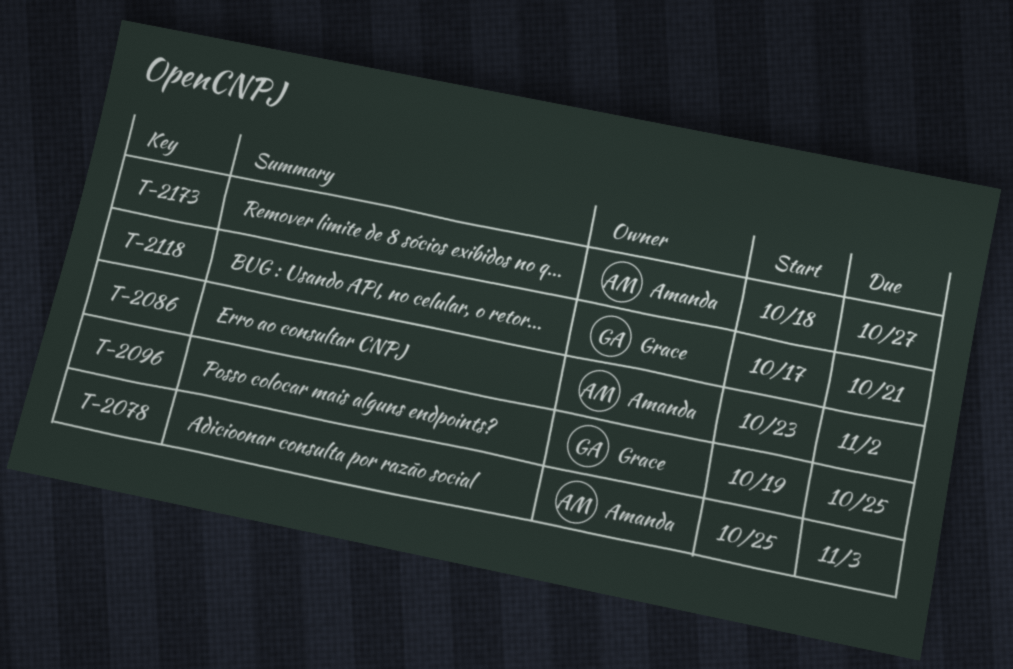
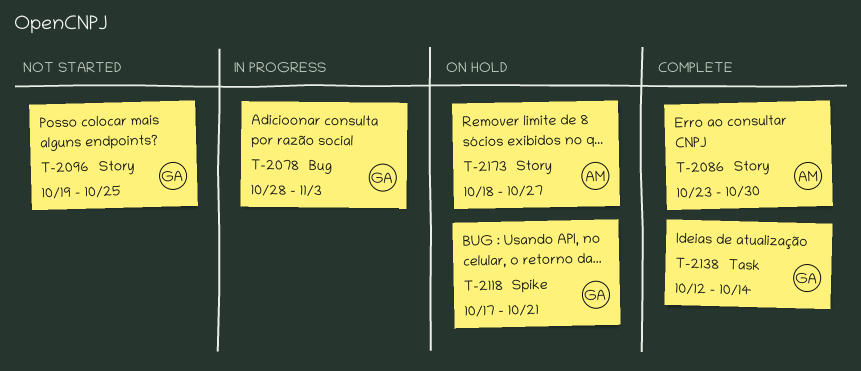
T-2078, owner: Amanda -> Grace
T-2078, start: Oct 25 -> Oct 28
T-2086, due: Nov 2 -> Oct 30
T-2138: none -> present

